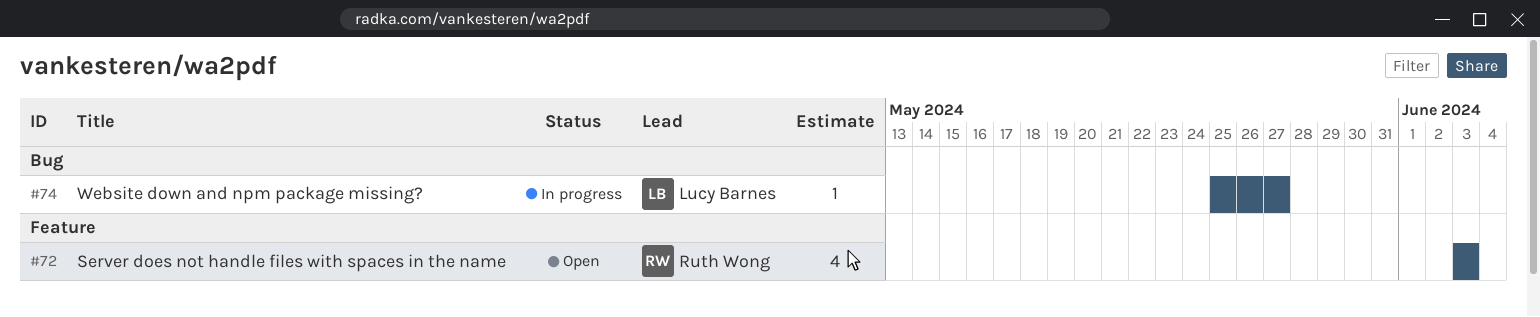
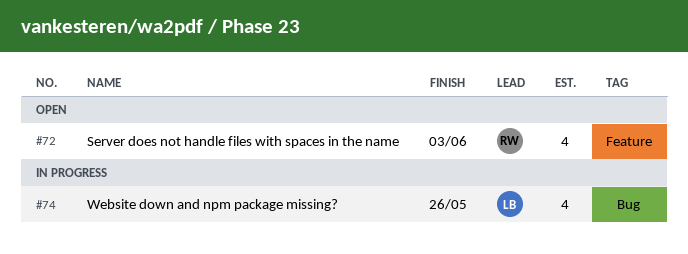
#74, estimate: 1 -> 4
#74, due: May 27 -> May 26

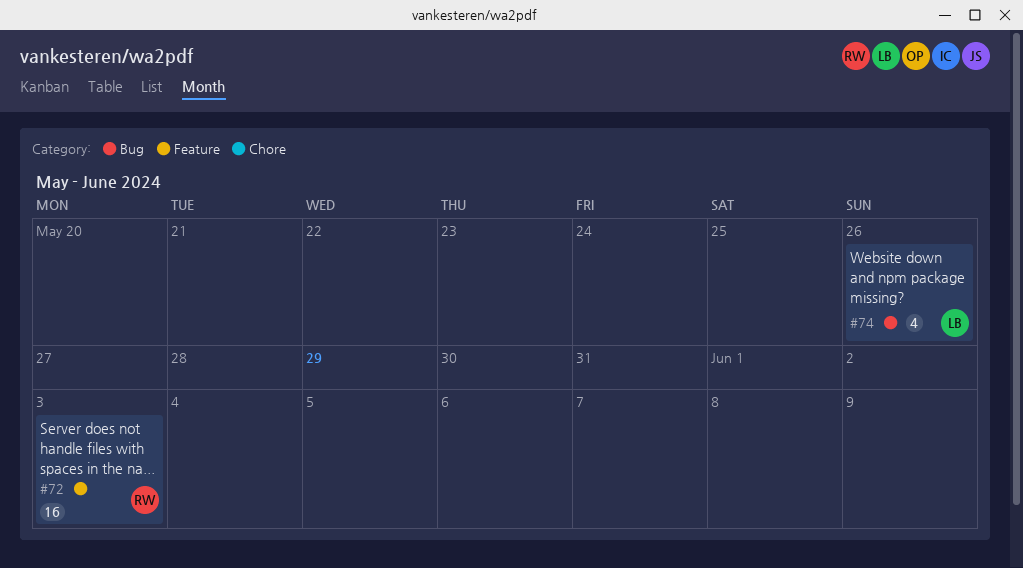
#72, estimate: 4 -> 16

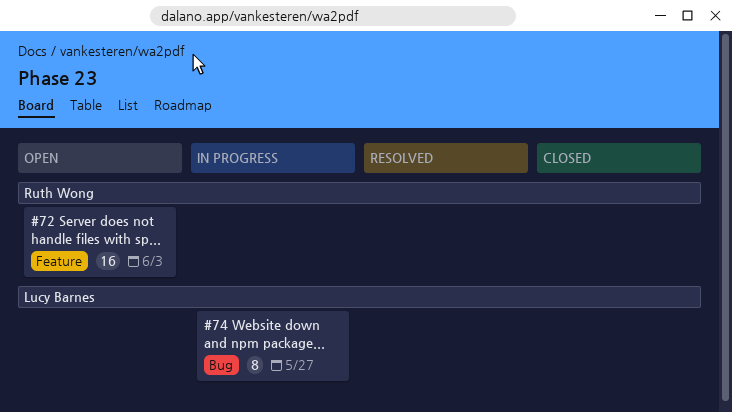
#74, estimate: 4 -> 8
#74, due: May 26 -> May 27

